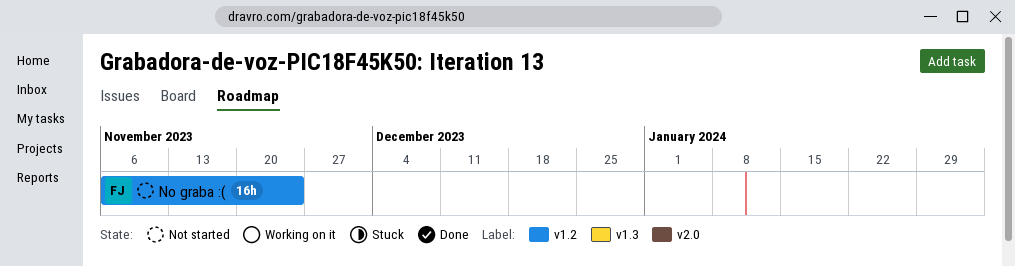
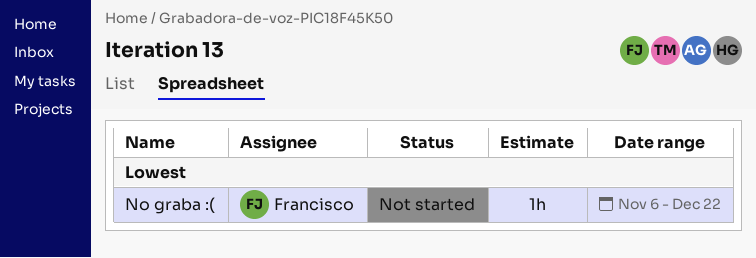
No graba :(, estimate: 16h -> 1h
No graba :(, due: Nov 24 -> Dec 22

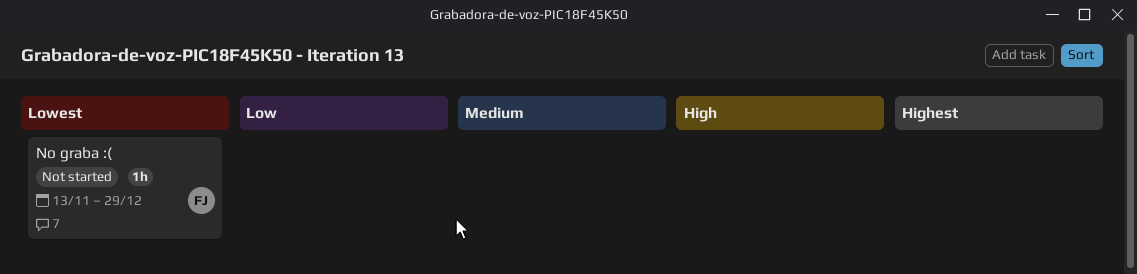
No graba :(, start: Nov 6 -> Nov 13
No graba :(, due: Dec 22 -> Dec 29

